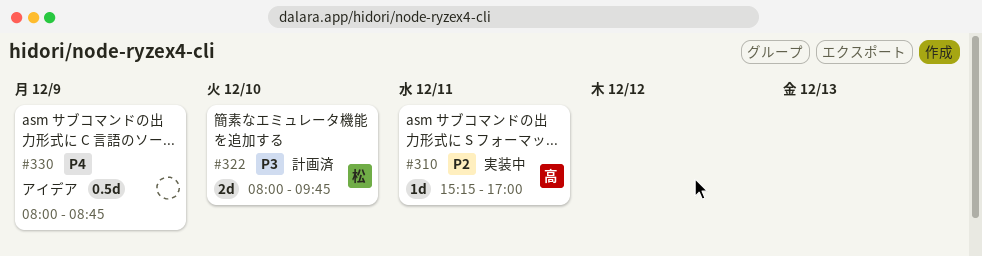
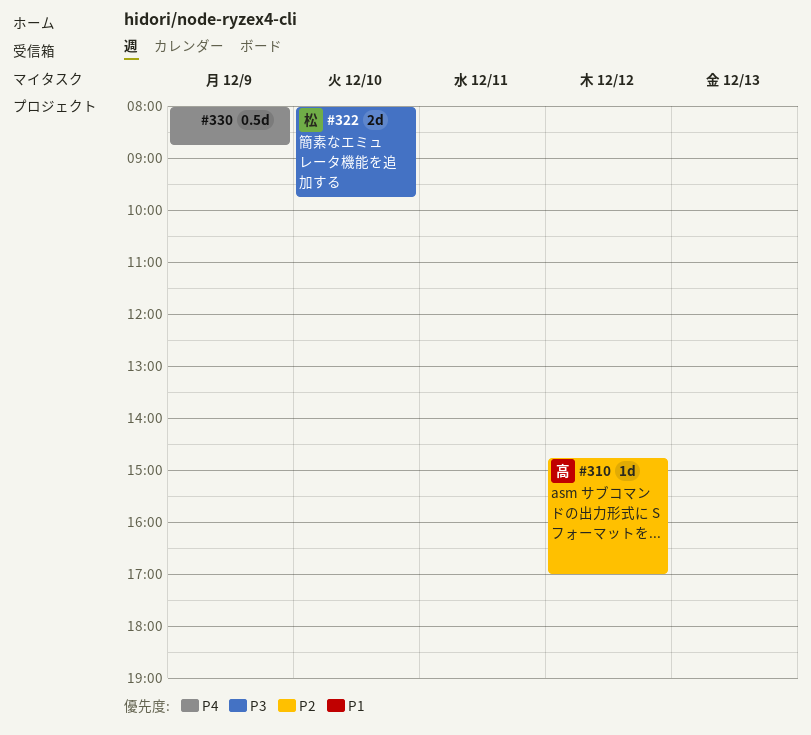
#310, day: Dec 11 -> Dec 12
#310, begins: 15:15 -> 14:45

